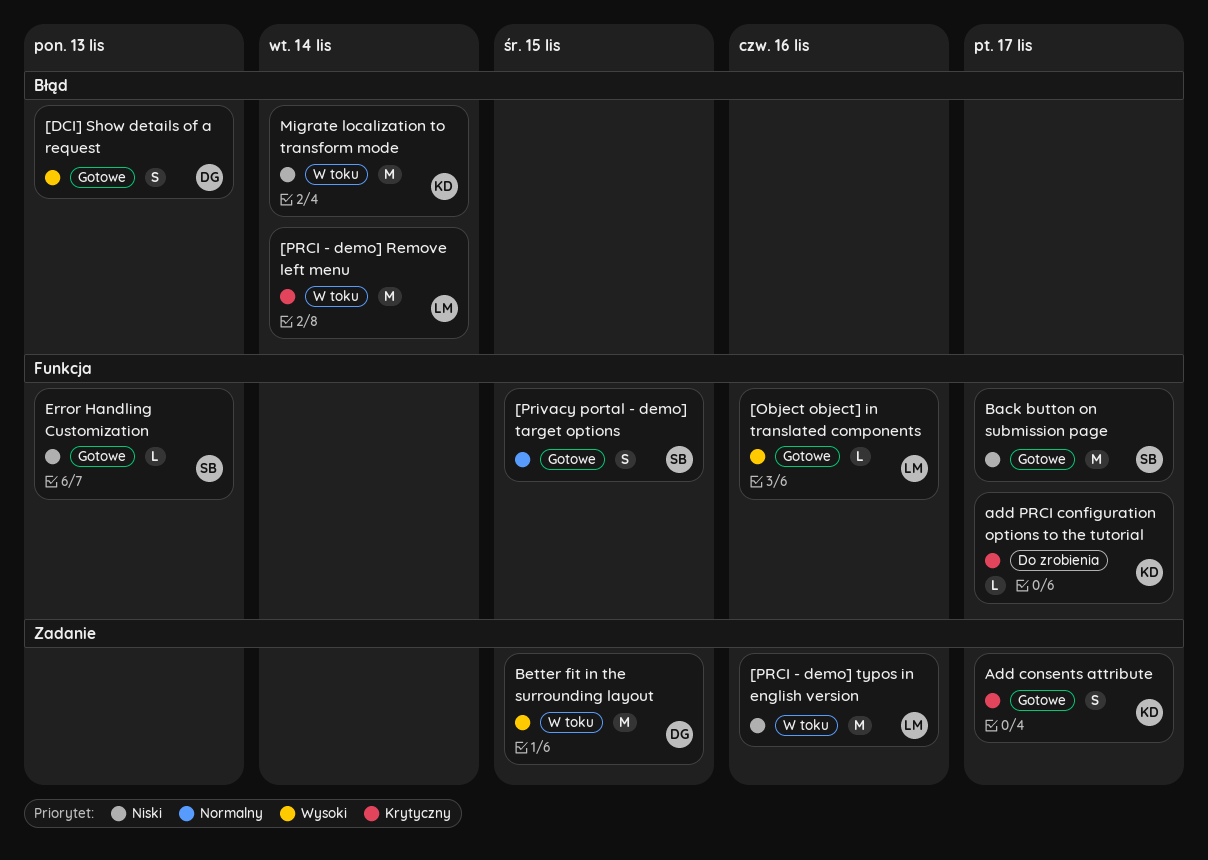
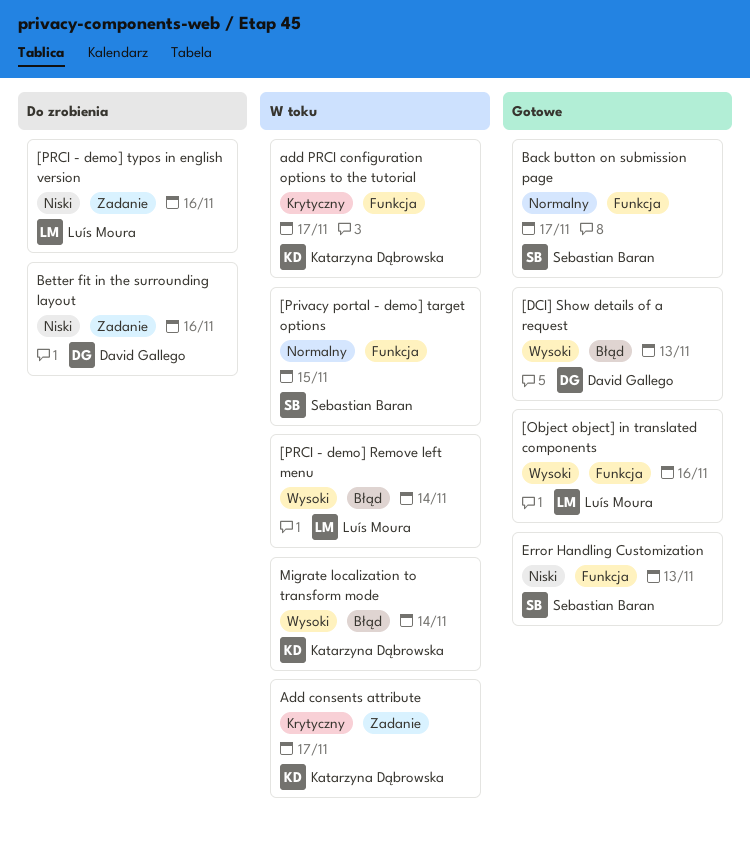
[PRCI - demo] Remove left menu, priority: Krytyczny -> Wysoki
[PRCI - demo] typos in english version, status: W toku -> Do zrobienia
[Privacy portal - demo] target options, status: Gotowe -> W toku
Add consents attribute, status: Gotowe -> W toku
add PRCI configuration options to the tutorial, status: Do zrobienia -> W toku
Back button on submission page, priority: Niski -> Normalny
Better fit in the surrounding layout, status: W toku -> Do zrobienia
Better fit in the surrounding layout, priority: Wysoki -> Niski
Better fit in the surrounding layout, due: Nov 15 -> Nov 16
Migrate localization to transform mode, priority: Niski -> Wysoki

